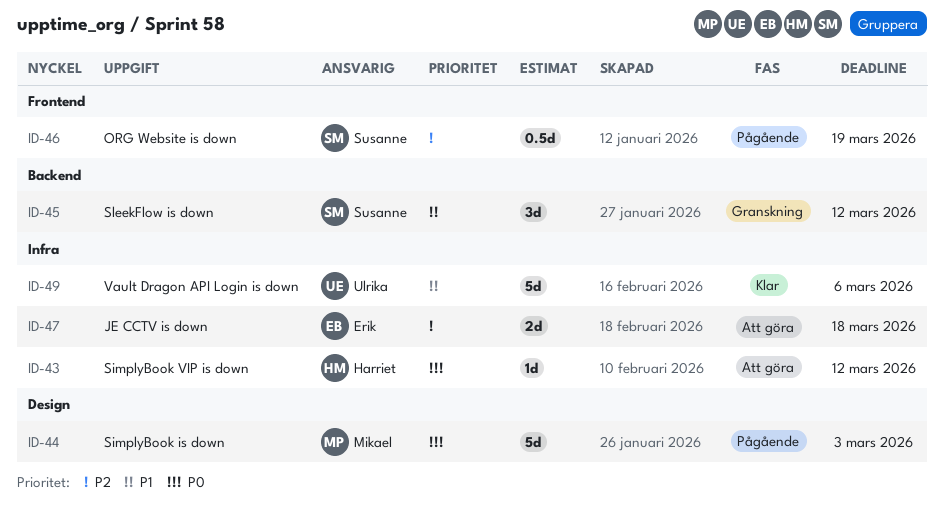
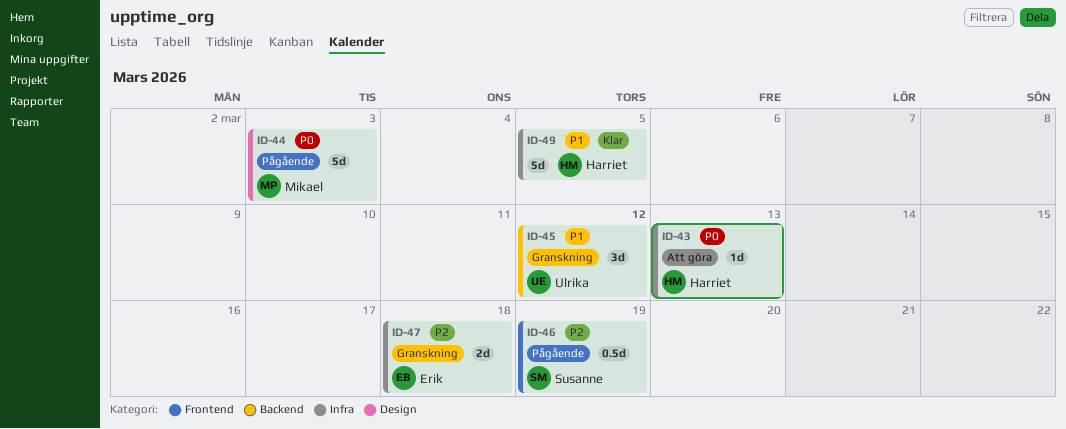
ID-43, due: Mar 12 -> Mar 13
ID-45, owner: Susanne -> Ulrika
ID-47, status: Att göra -> Granskning
ID-49, owner: Ulrika -> Harriet
ID-49, due: Mar 6 -> Mar 5

